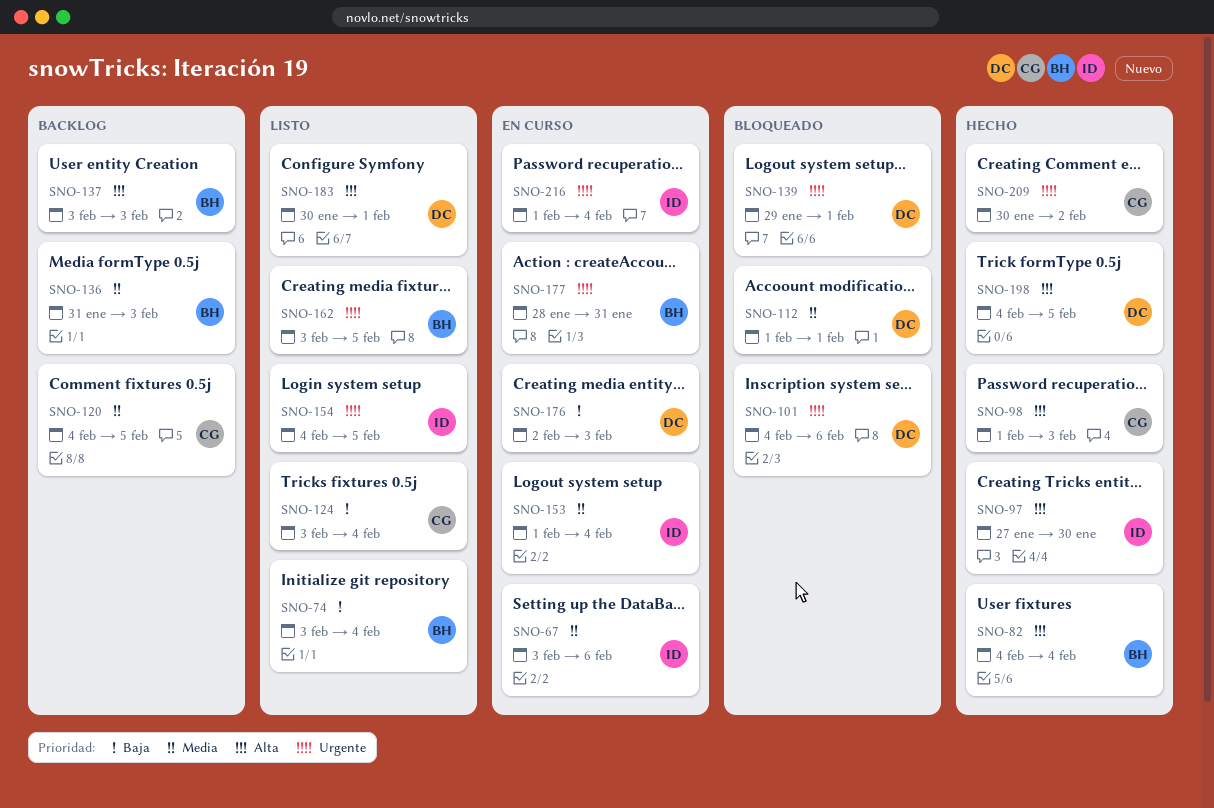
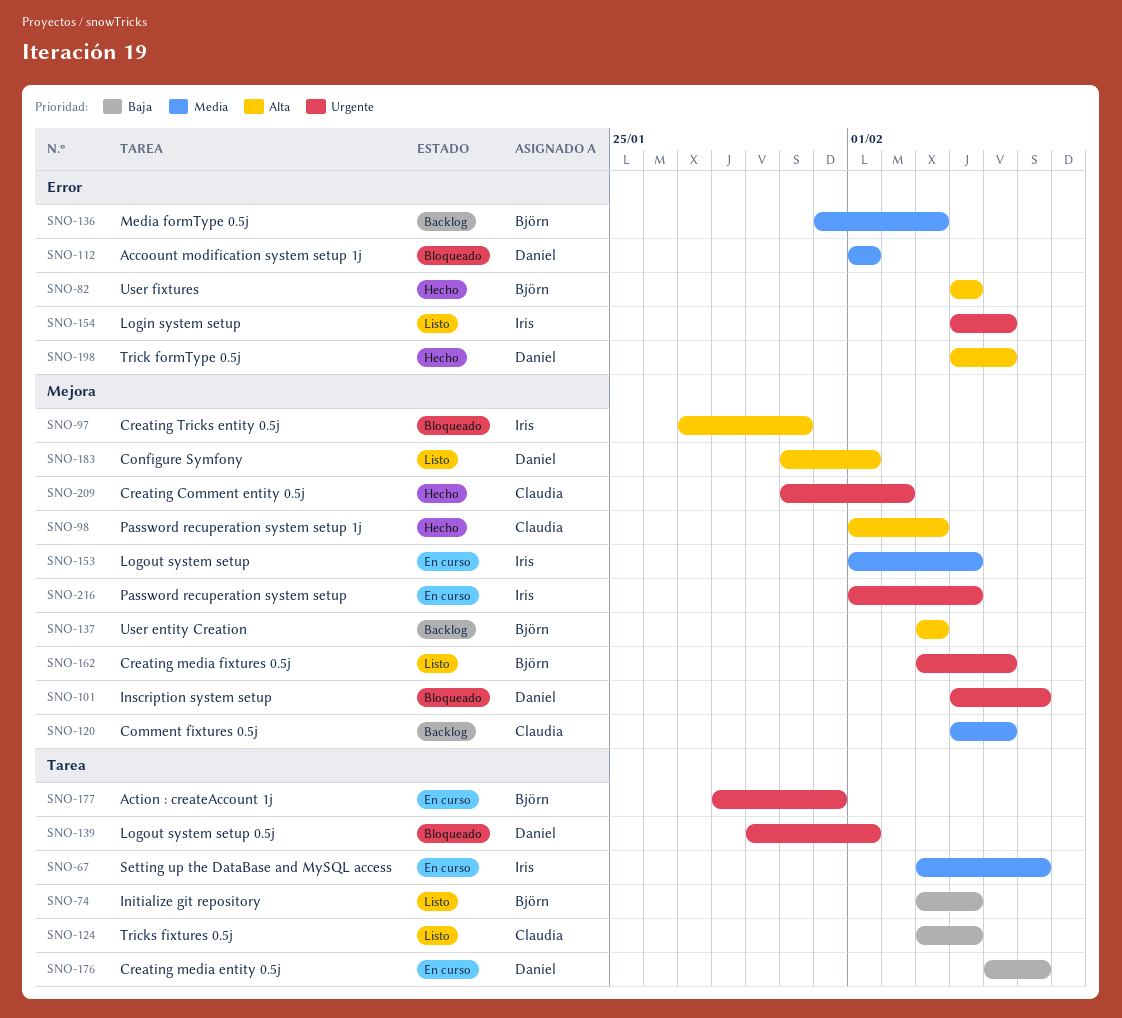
SNO-97, status: Hecho -> Bloqueado
SNO-176, start: Feb 2 -> Feb 5
SNO-176, due: Feb 3 -> Feb 6

